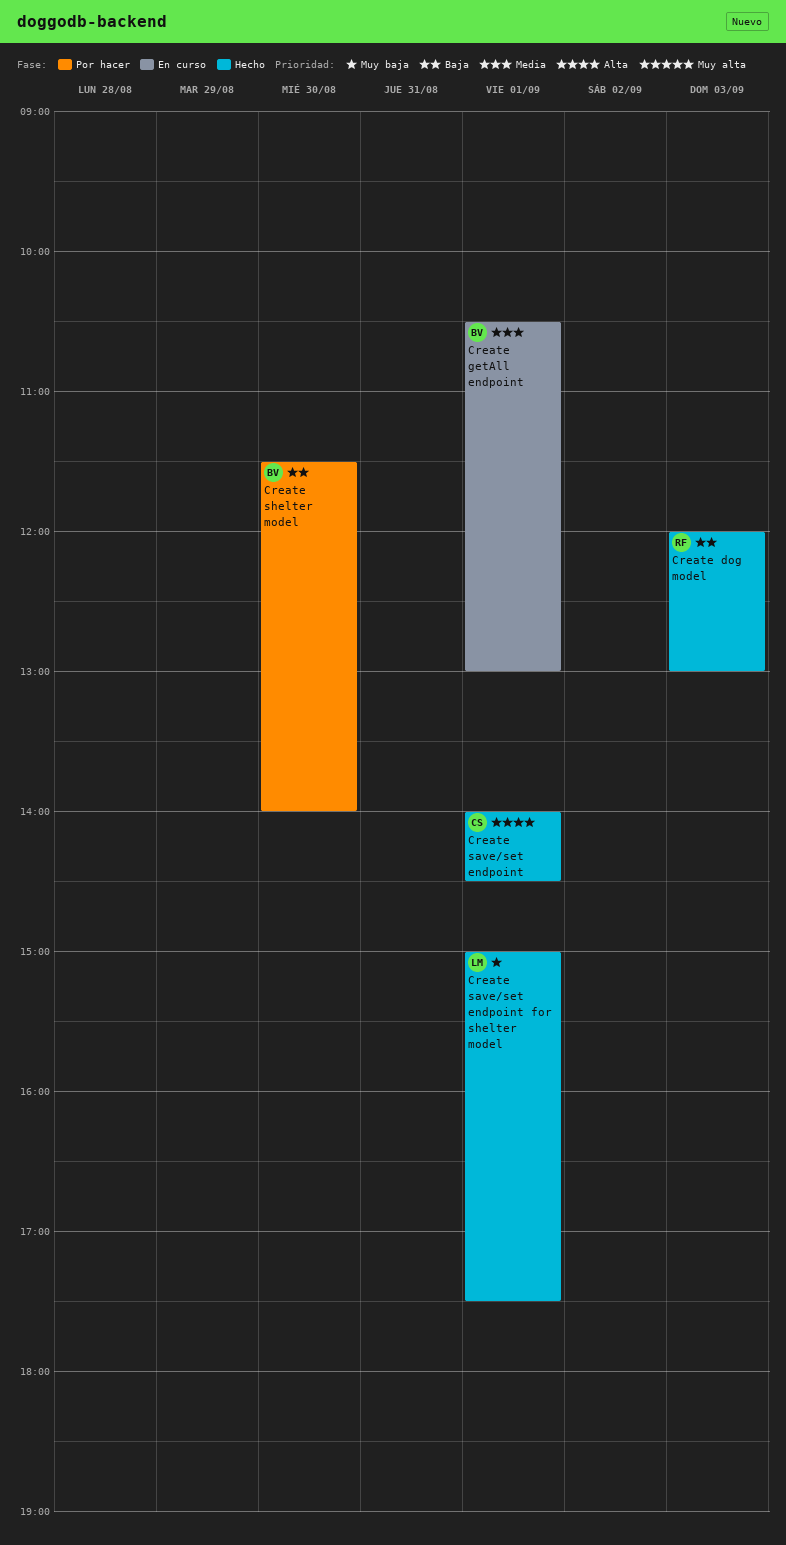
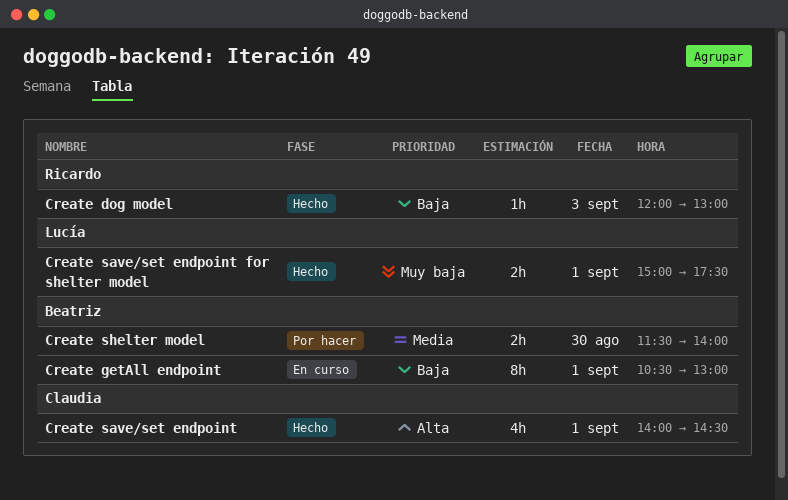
Create getAll endpoint, priority: Media -> Baja
Create shelter model, priority: Baja -> Media

